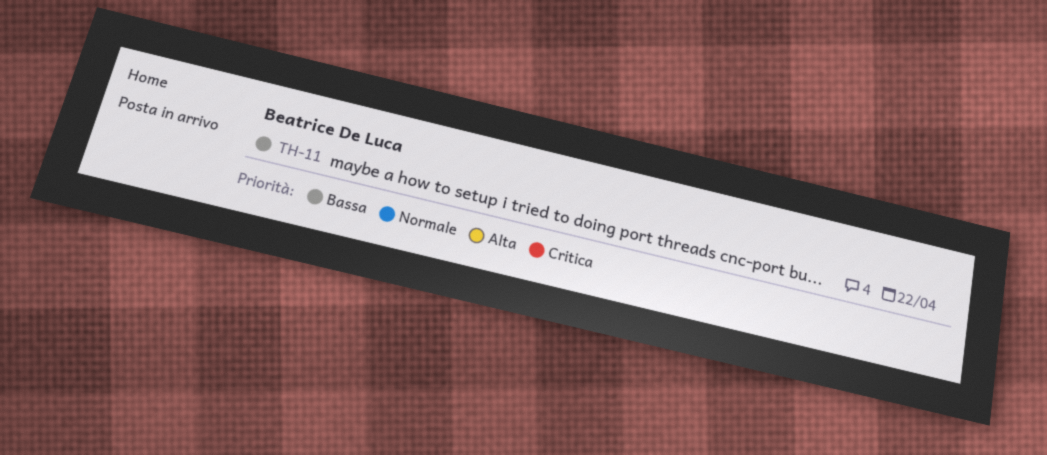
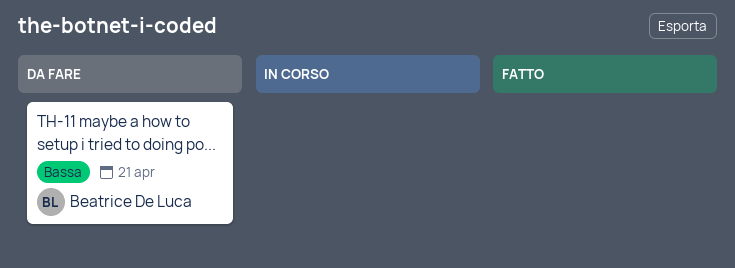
TH-11, due: Apr 22 -> Apr 21

